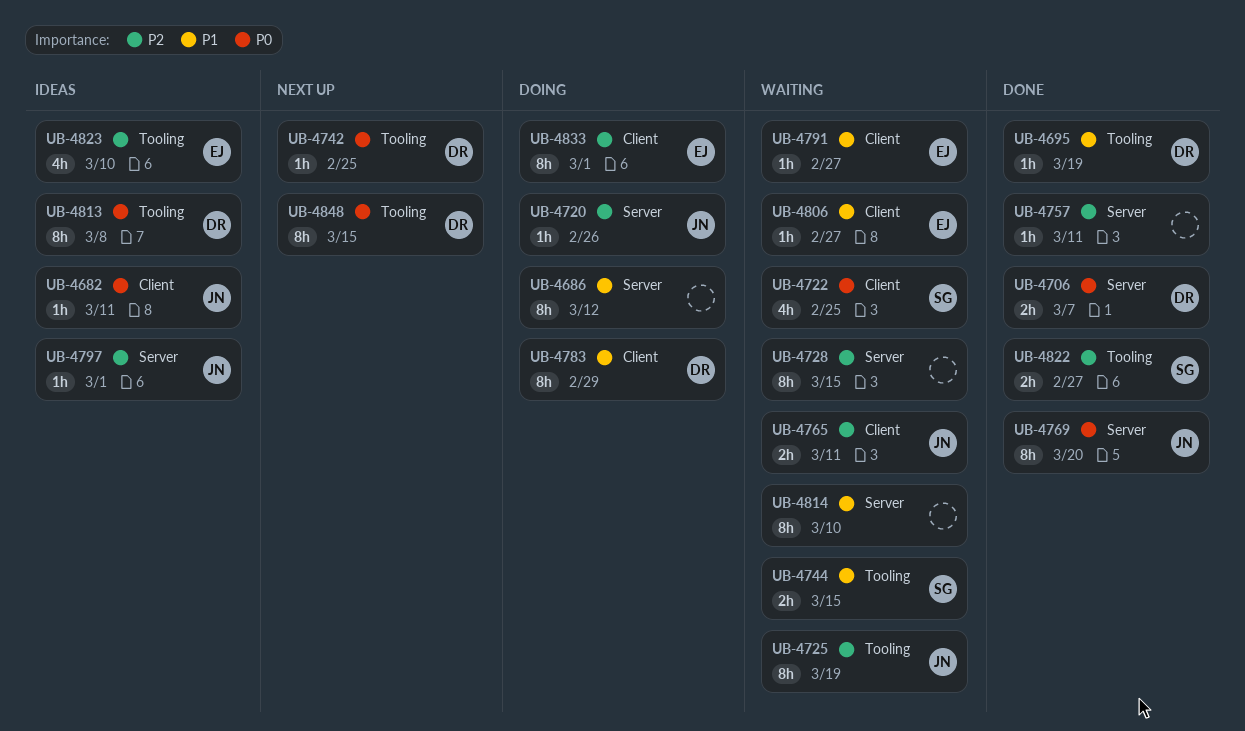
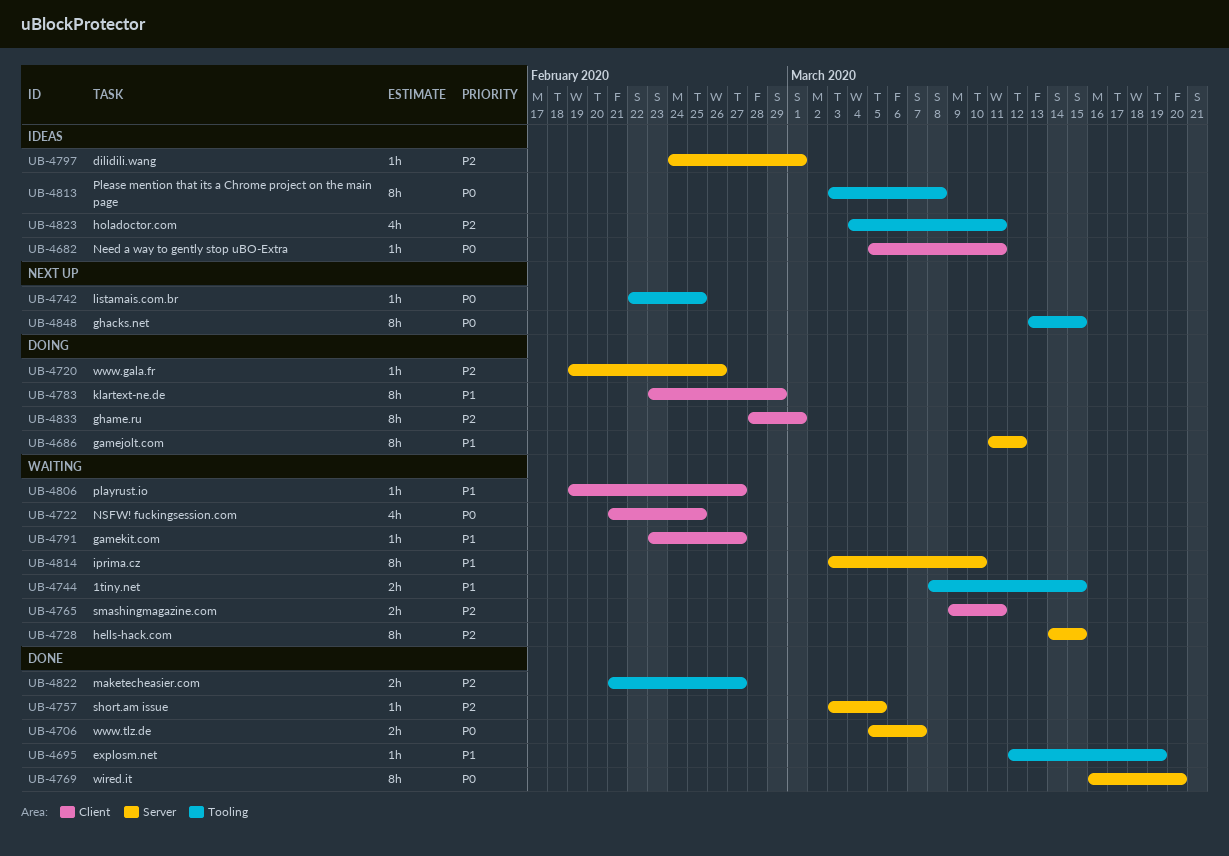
UB-4725: present -> none
UB-4757, due: Mar 11 -> Mar 5
UB-4823, due: Mar 10 -> Mar 11

